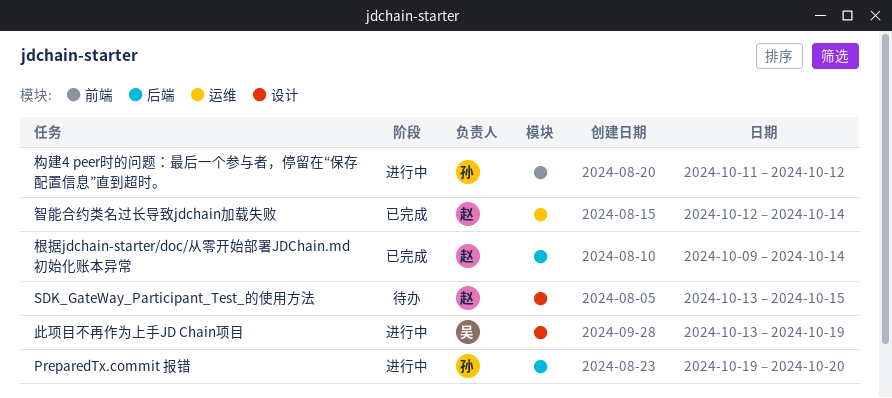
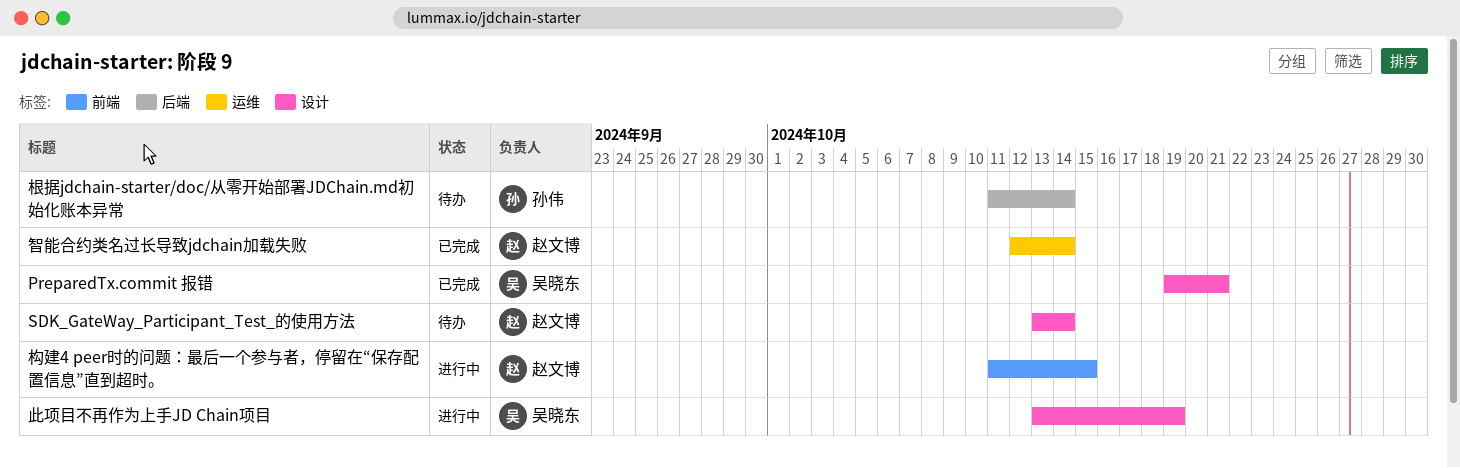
PreparedTx.commit 报错, status: 进行中 -> 已完成
PreparedTx.commit 报错, owner: 孙伟 -> 吴晓东
PreparedTx.commit 报错, label: 后端 -> 设计
PreparedTx.commit 报错, due: Oct 20 -> Oct 21
SDK_GateWay_Participant_Test_的使用方法, due: Oct 15 -> Oct 14
构建4 peer时的问题：最后一个参与者，停留在“保存配置信息”直到超时。, owner: 孙伟 -> 赵文博
构建4 peer时的问题：最后一个参与者，停留在“保存配置信息”直到超时。, due: Oct 12 -> Oct 15
根据jdchain-starter/doc/从零开始部署JDChain.md初始化账本异常, status: 已完成 -> 待办
根据jdchain-starter/doc/从零开始部署JDChain.md初始化账本异常, owner: 赵文博 -> 孙伟
根据jdchain-starter/doc/从零开始部署JDChain.md初始化账本异常, start: Oct 9 -> Oct 11

